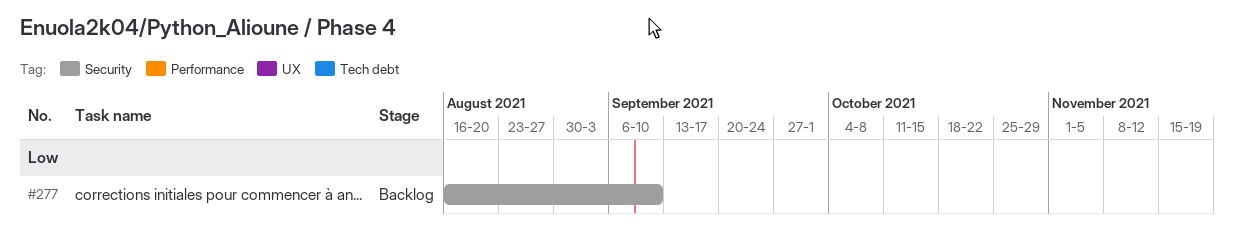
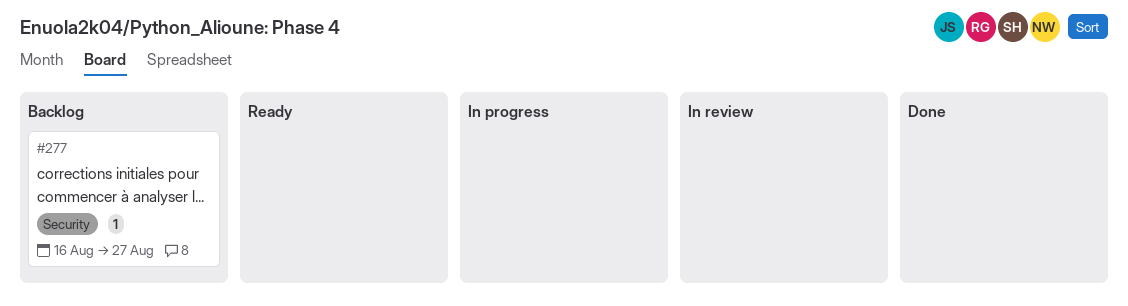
#277, due: Sep 10 -> Aug 27

